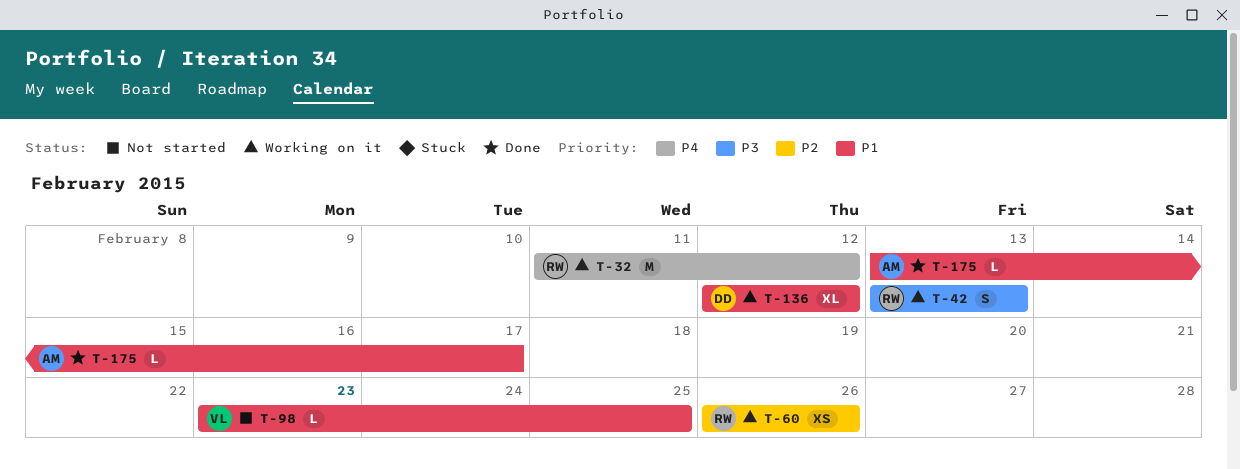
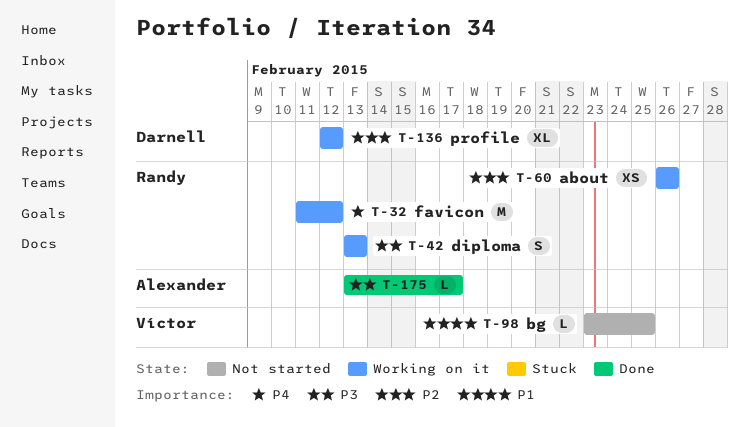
T-136, priority: P1 -> P2
T-175, priority: P1 -> P3

